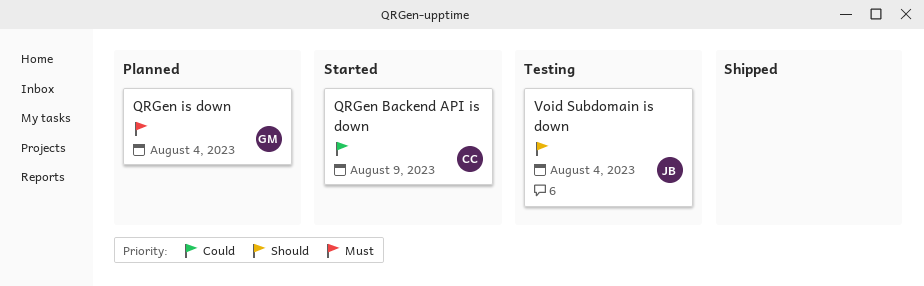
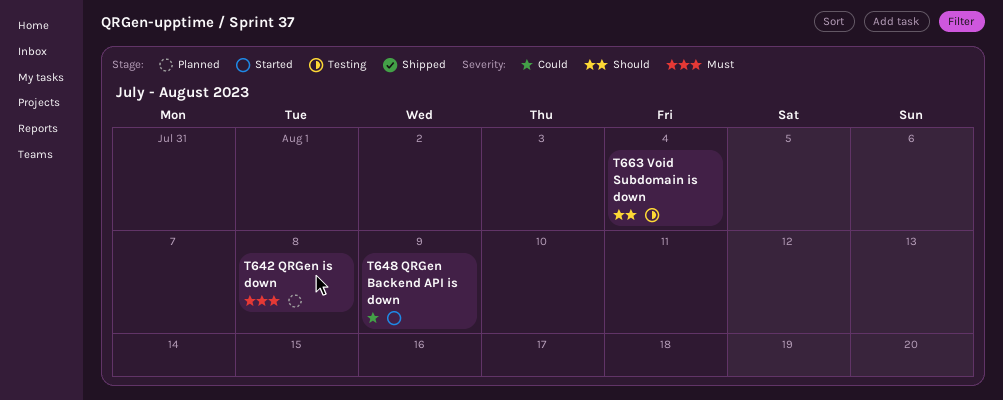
QRGen is down, due: Aug 4 -> Aug 8

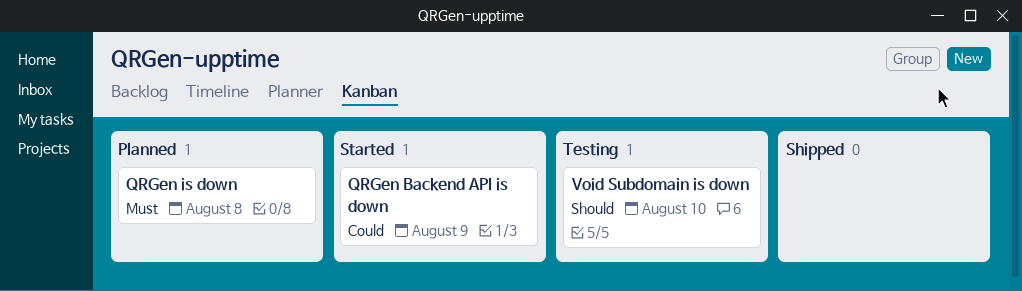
Void Subdomain is down, due: Aug 4 -> Aug 10

